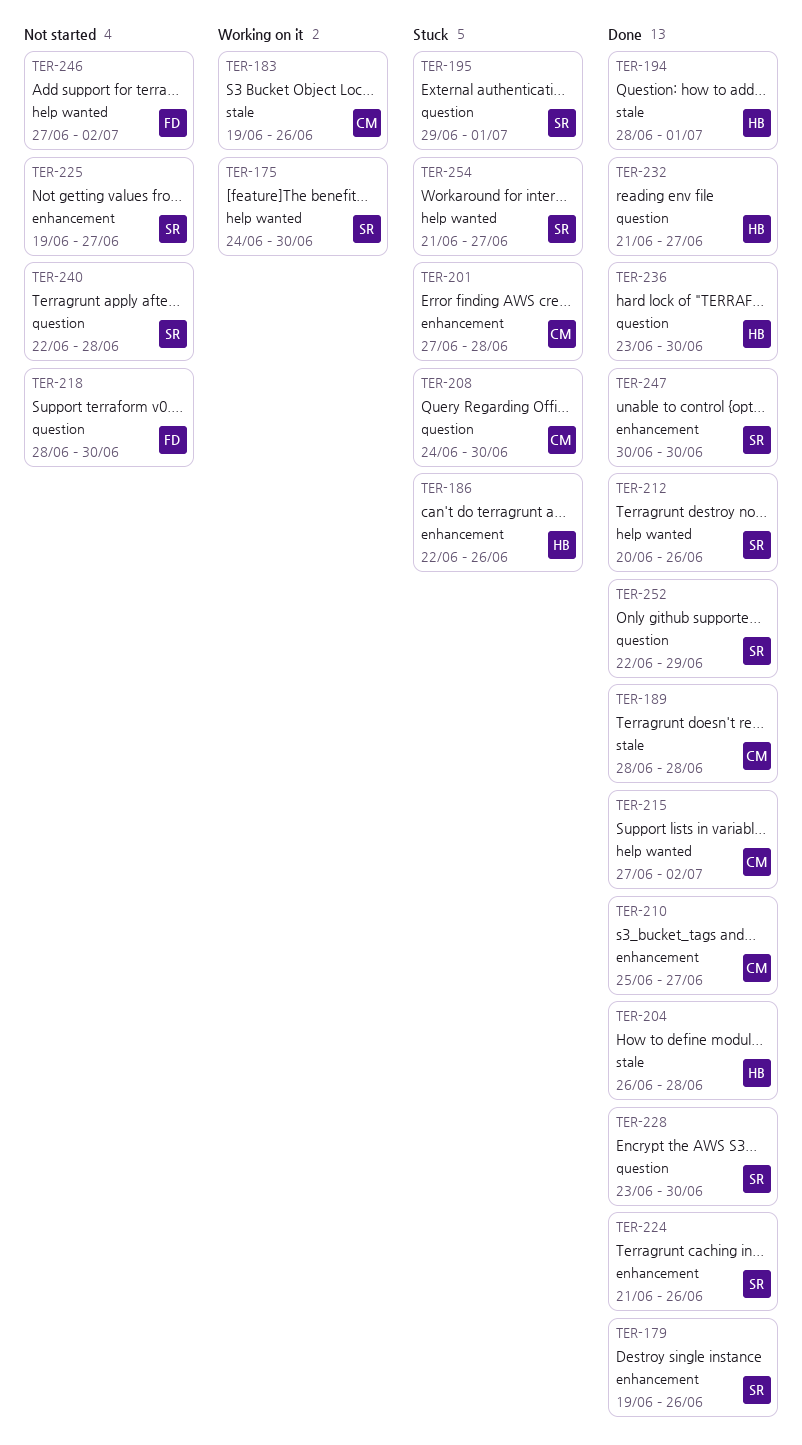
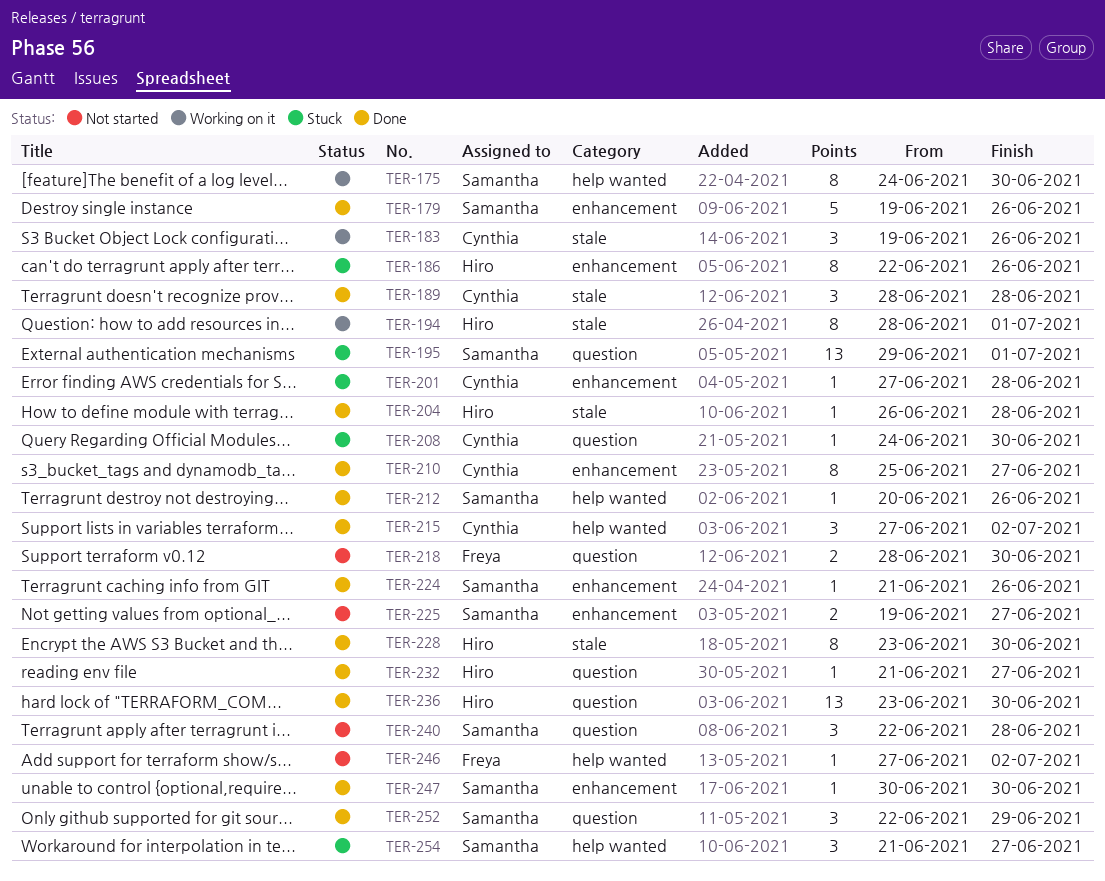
TER-194, status: Done -> Working on it
TER-228, owner: Samantha -> Hiro
TER-228, label: question -> stale

